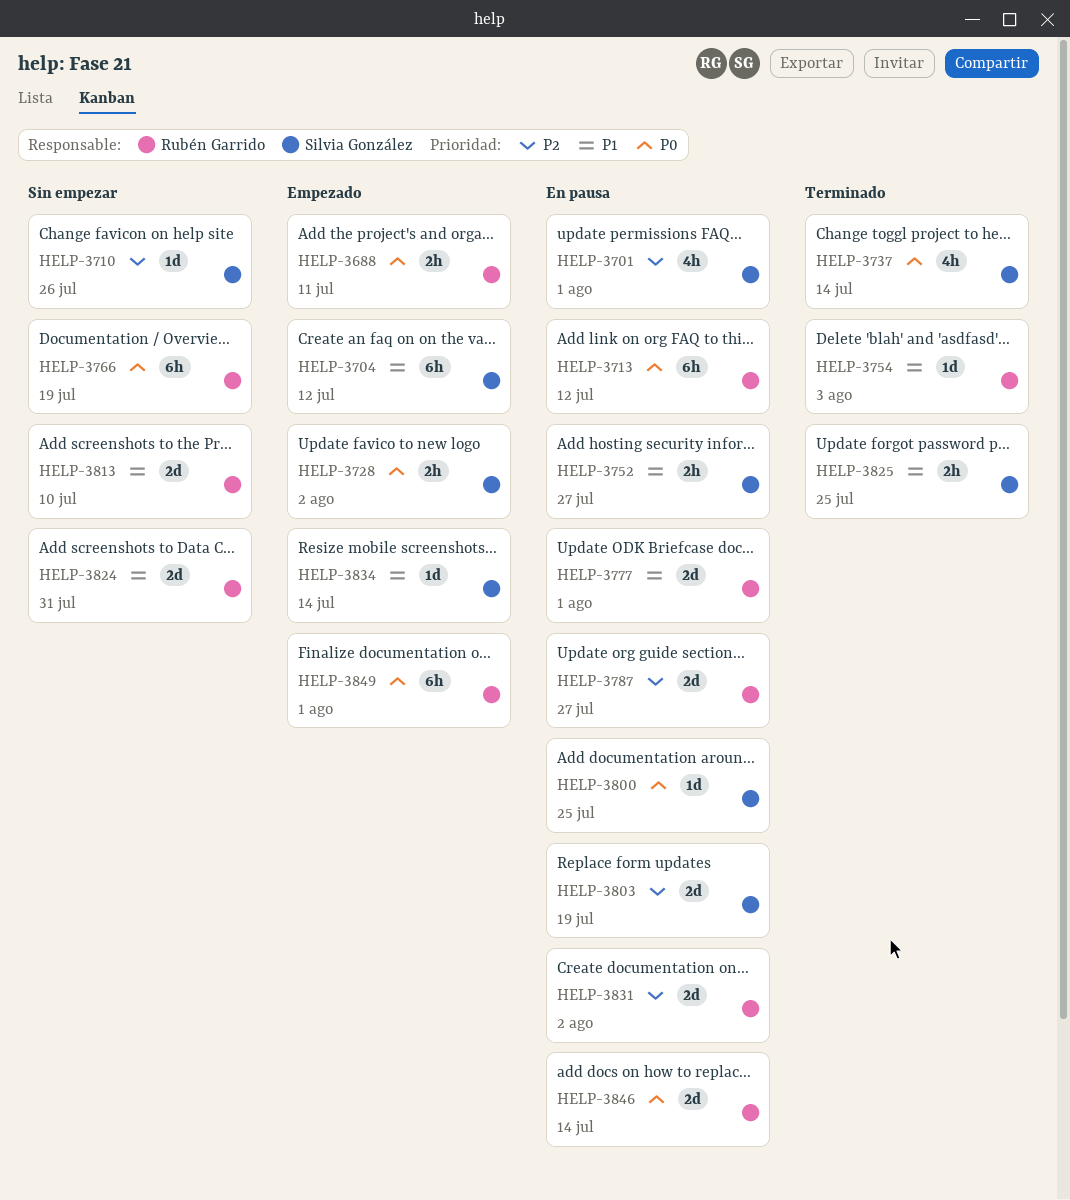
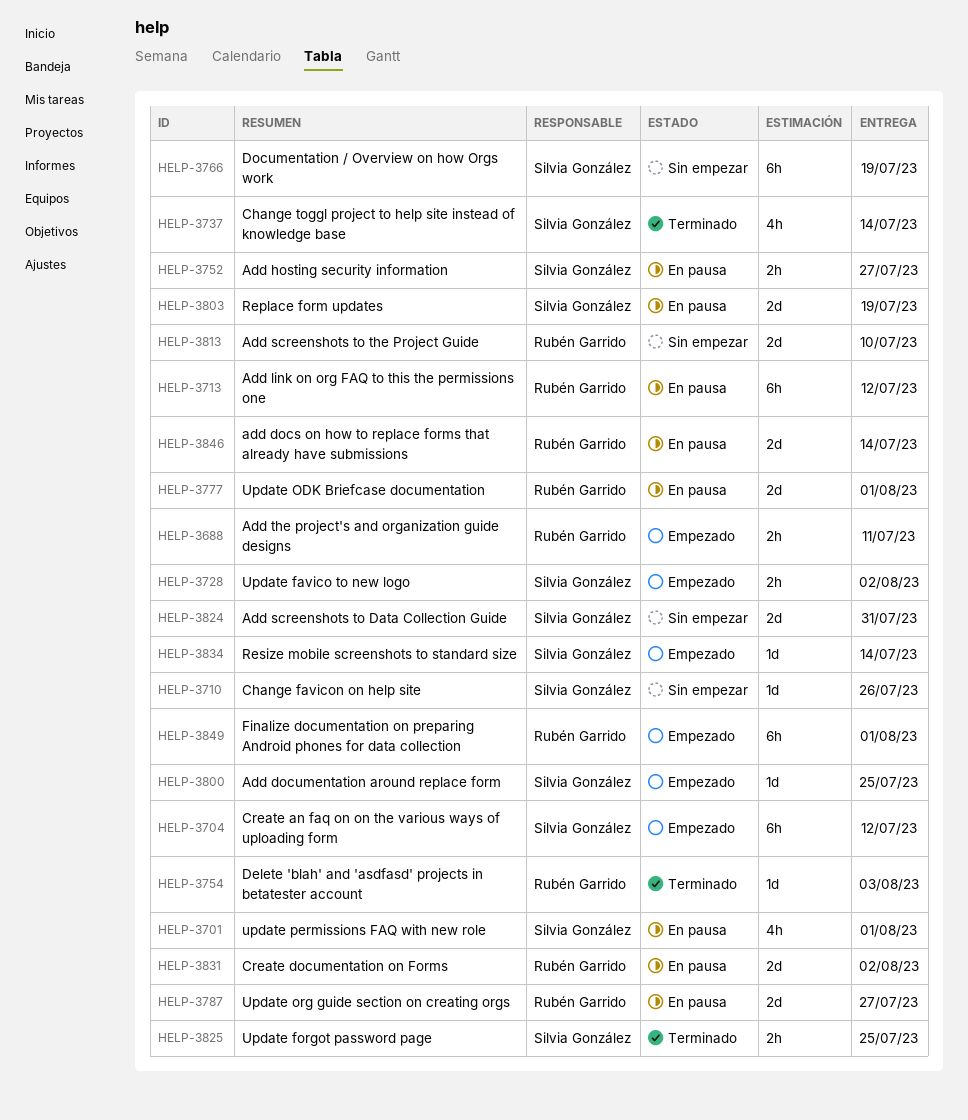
HELP-3766, owner: Rubén Garrido -> Silvia González
HELP-3800, status: En pausa -> Empezado
HELP-3824, owner: Rubén Garrido -> Silvia González

